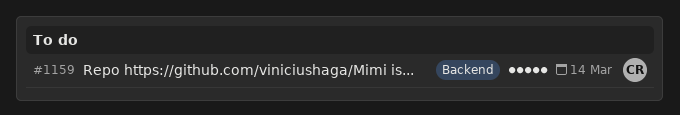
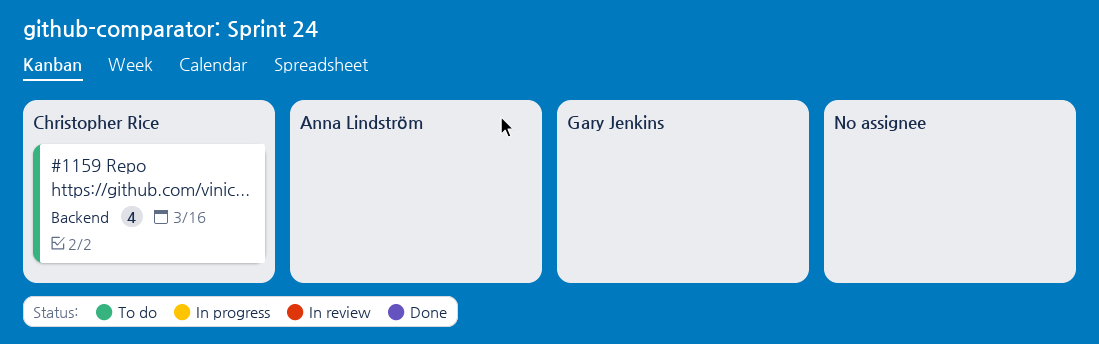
#1159, estimate: 5 -> 4
#1159, due: Mar 14 -> Mar 16

